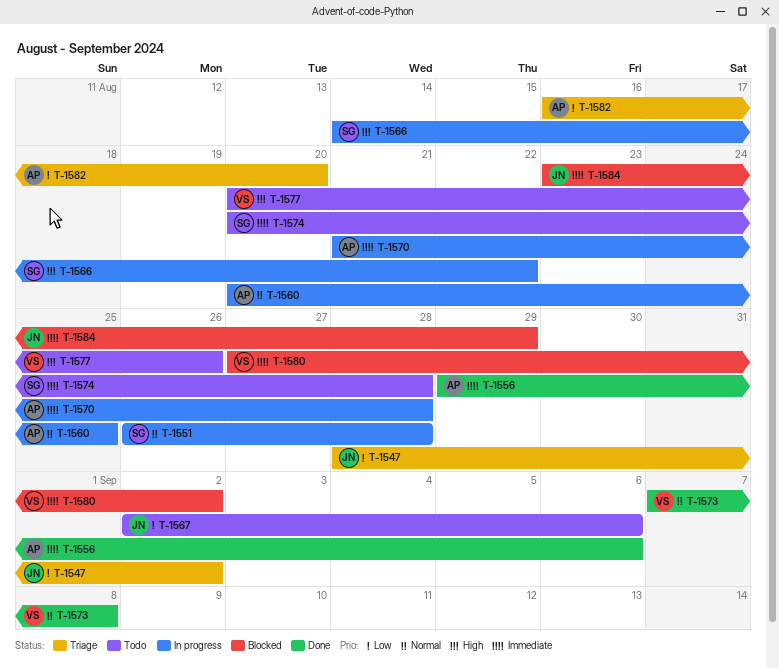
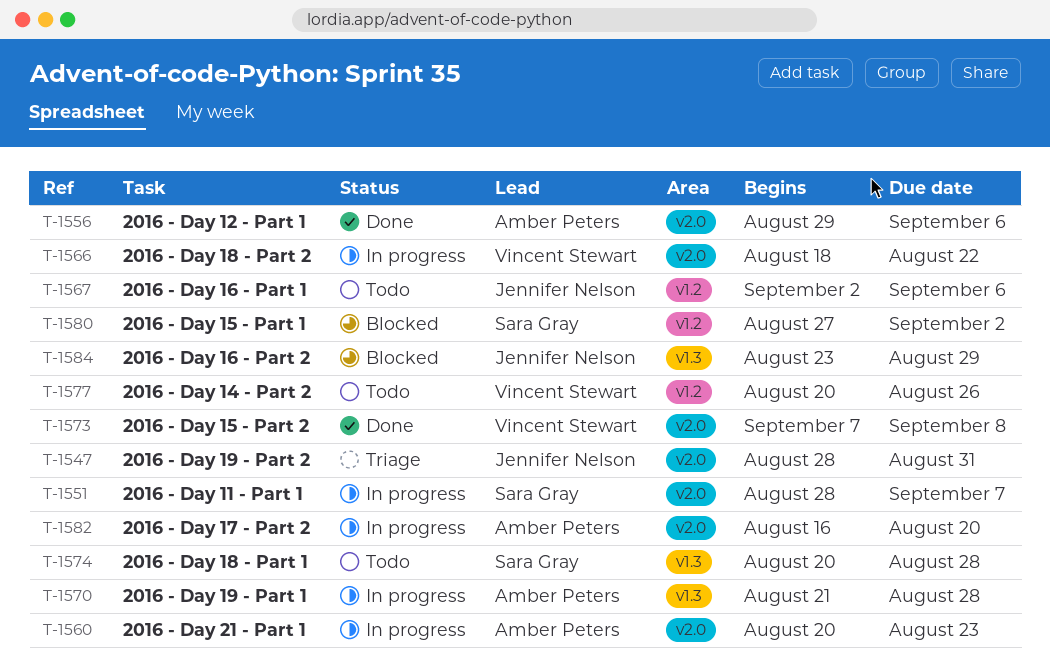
T-1547, due: Sep 2 -> Aug 31
T-1551, start: Aug 26 -> Aug 28
T-1551, due: Aug 28 -> Sep 7
T-1560, due: Aug 25 -> Aug 23
T-1566, owner: Sara Gray -> Vincent Stewart
T-1566, start: Aug 14 -> Aug 18
T-1580, owner: Vincent Stewart -> Sara Gray
T-1582, status: Triage -> In progress

